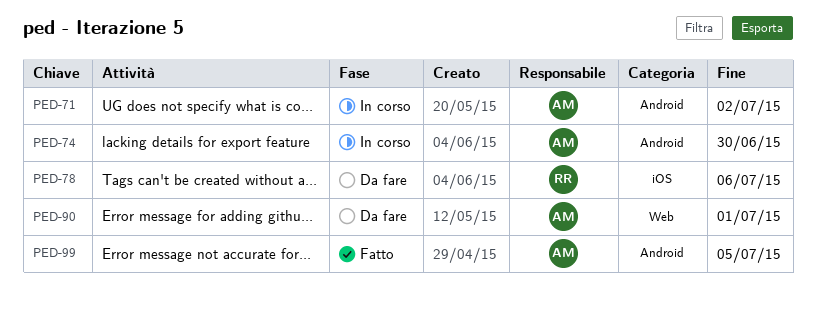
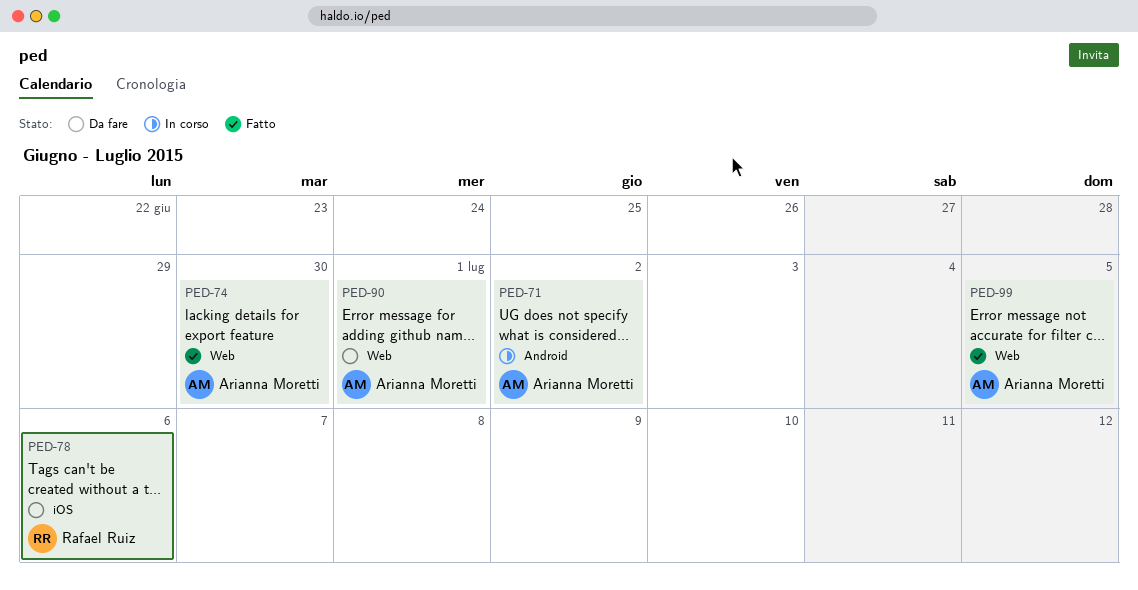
PED-74, status: In corso -> Fatto
PED-74, label: Android -> Web
PED-99, label: Android -> Web

